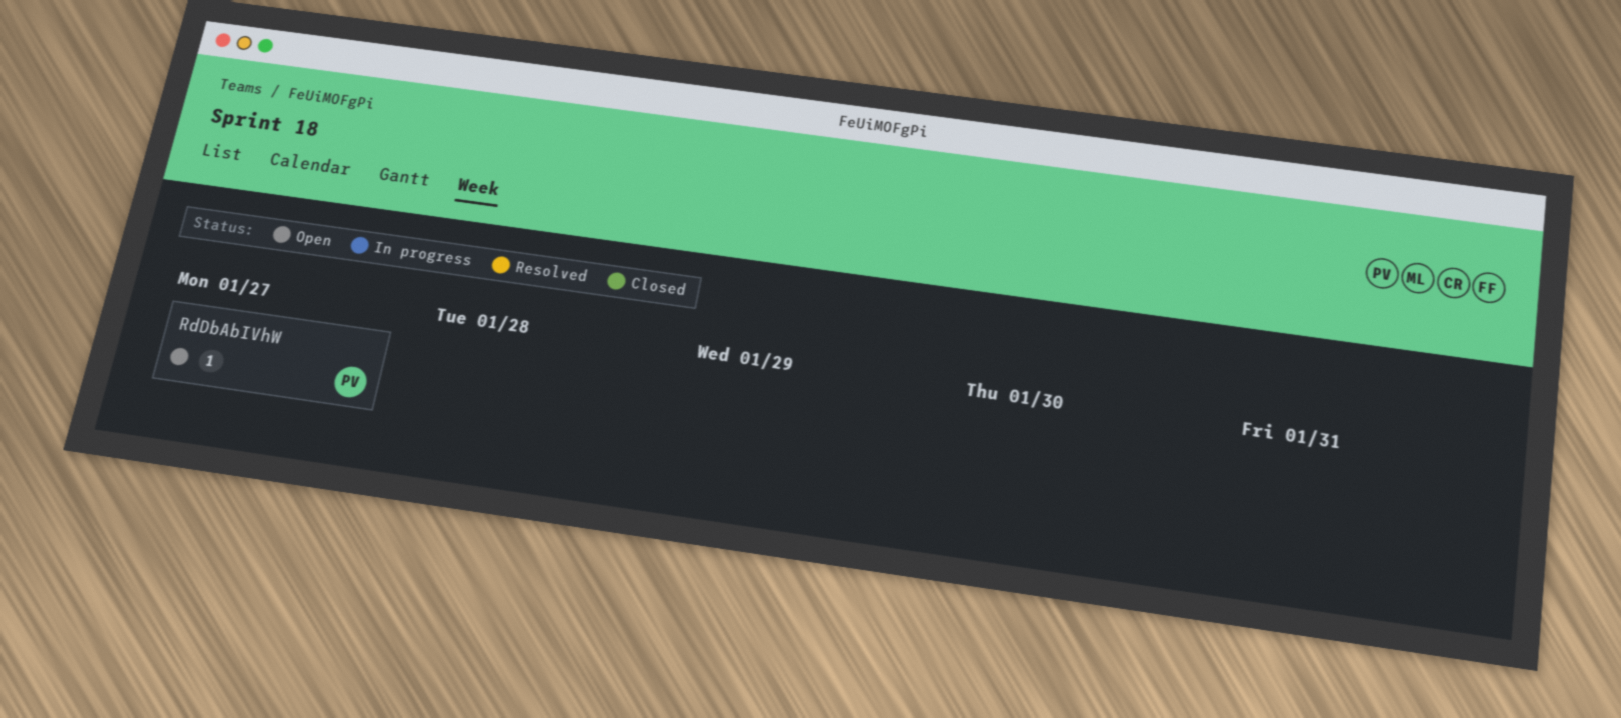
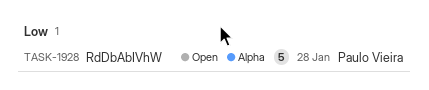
RdDbAbIVhW, estimate: 1 -> 5
RdDbAbIVhW, due: Jan 27 -> Jan 28

